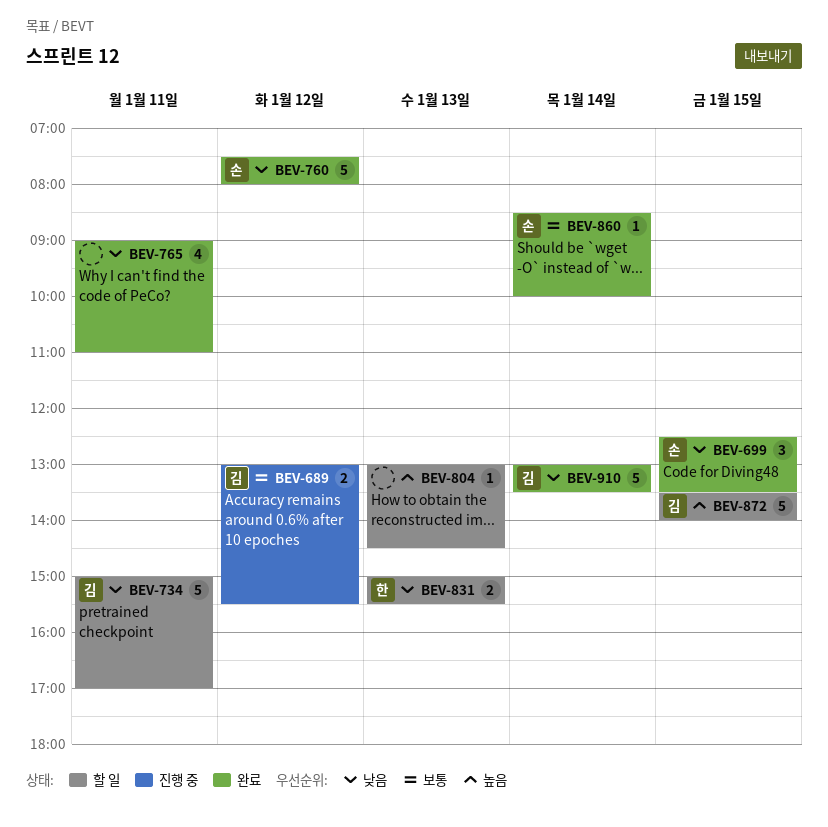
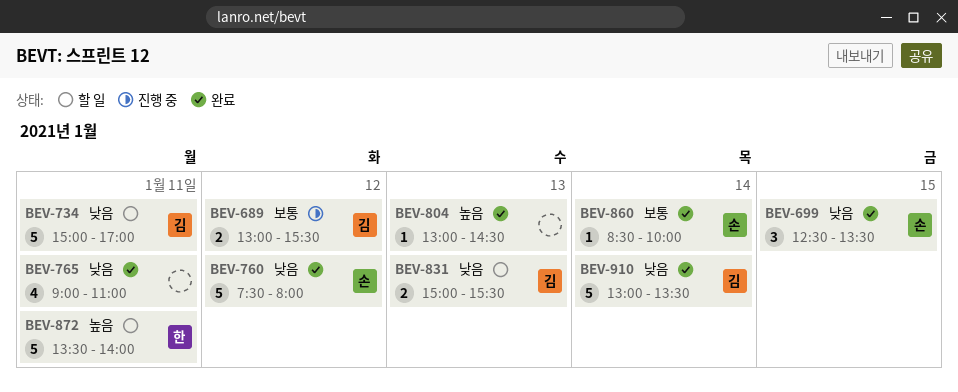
BEV-804, status: 할 일 -> 완료
BEV-831, owner: 한 -> 김
BEV-872, owner: 김 -> 한
BEV-872, day: Jan 15 -> Jan 11

